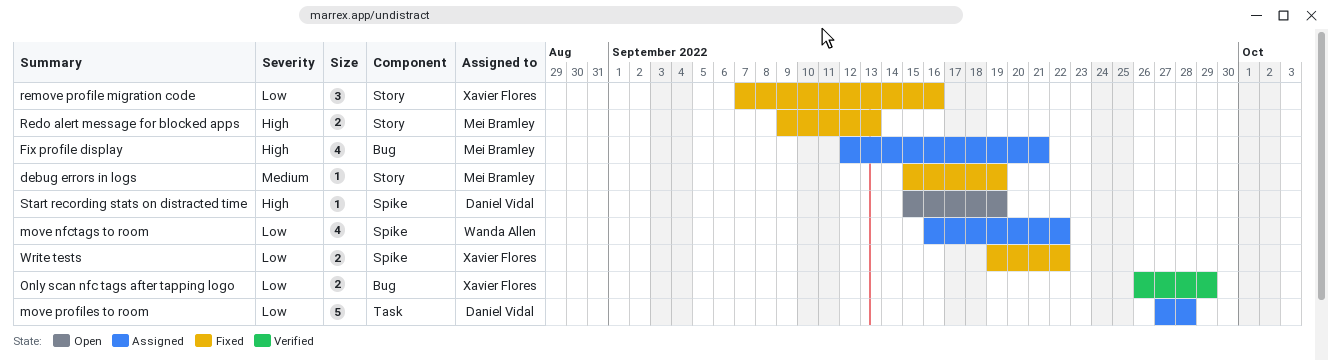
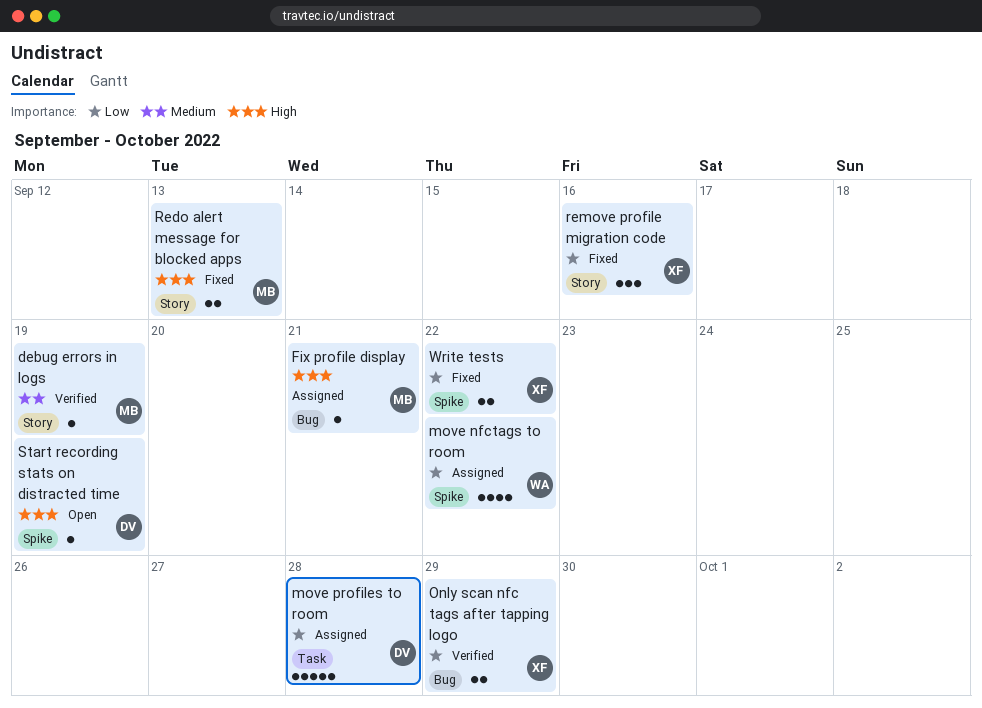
debug errors in logs, status: Fixed -> Verified
Fix profile display, estimate: 4 -> 1

